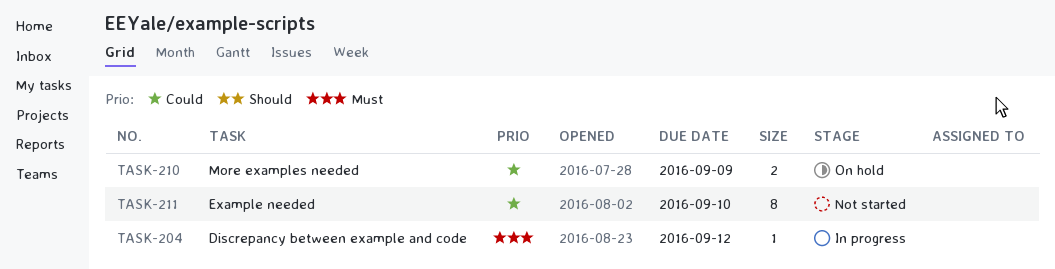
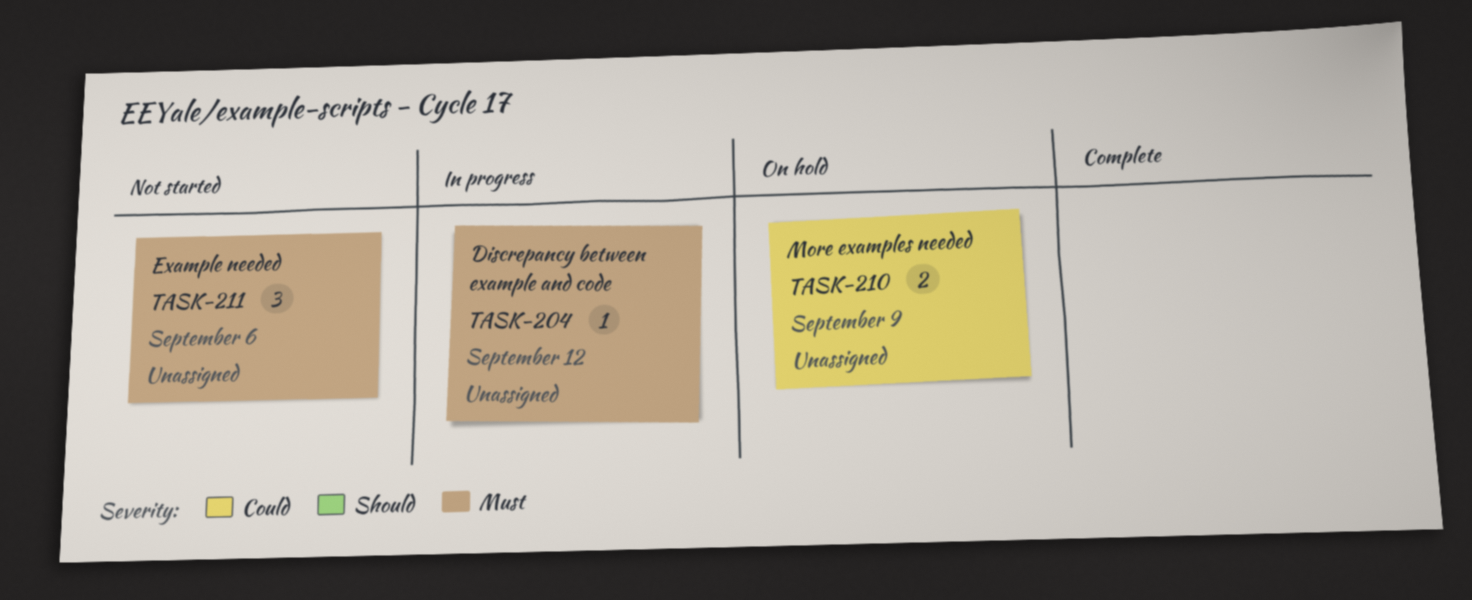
TASK-211, priority: Could -> Must
TASK-211, estimate: 8 -> 3
TASK-211, due: Sep 10 -> Sep 6

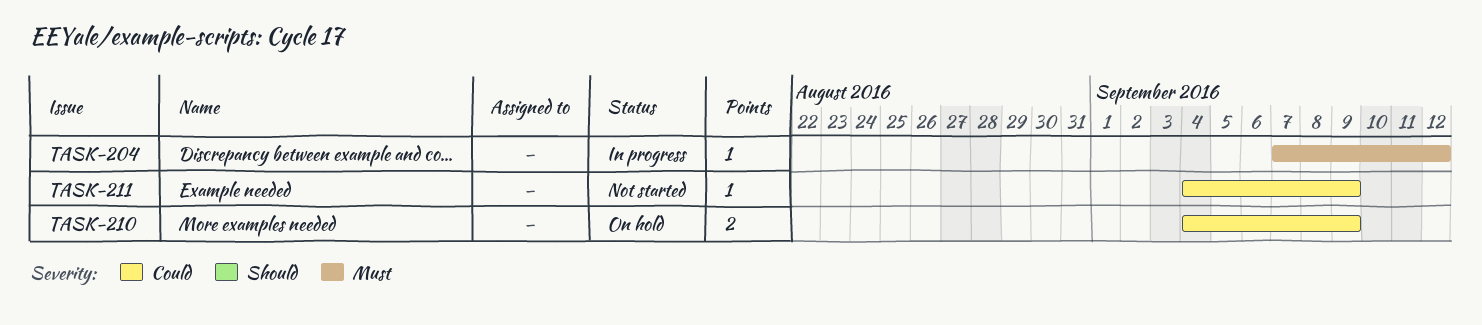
TASK-211, priority: Must -> Could
TASK-211, estimate: 3 -> 1
TASK-211, due: Sep 6 -> Sep 9

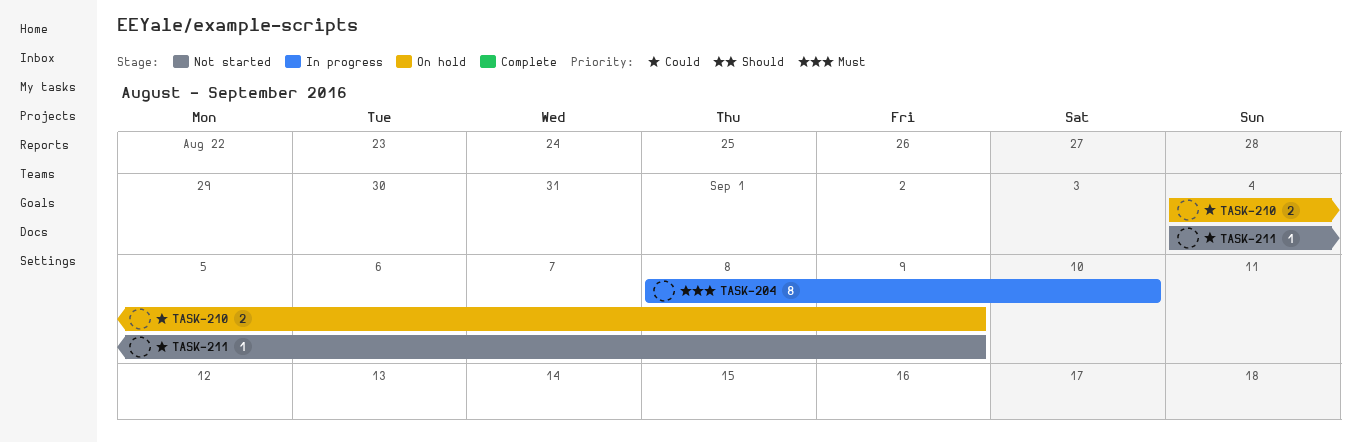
TASK-204, estimate: 1 -> 8
TASK-204, start: Sep 7 -> Sep 8
TASK-204, due: Sep 12 -> Sep 10

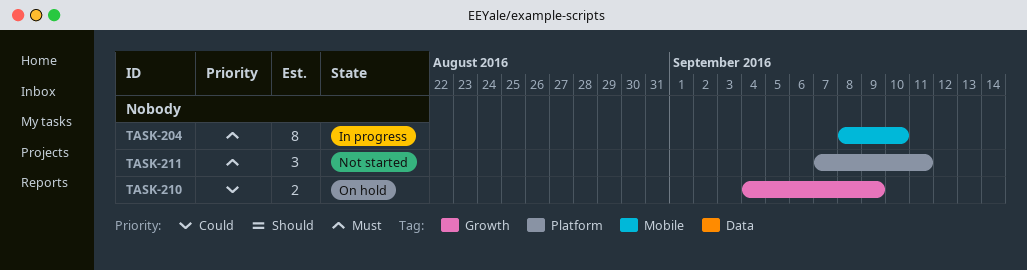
TASK-211, priority: Could -> Must
TASK-211, estimate: 1 -> 3
TASK-211, start: Sep 4 -> Sep 7
TASK-211, due: Sep 9 -> Sep 11

